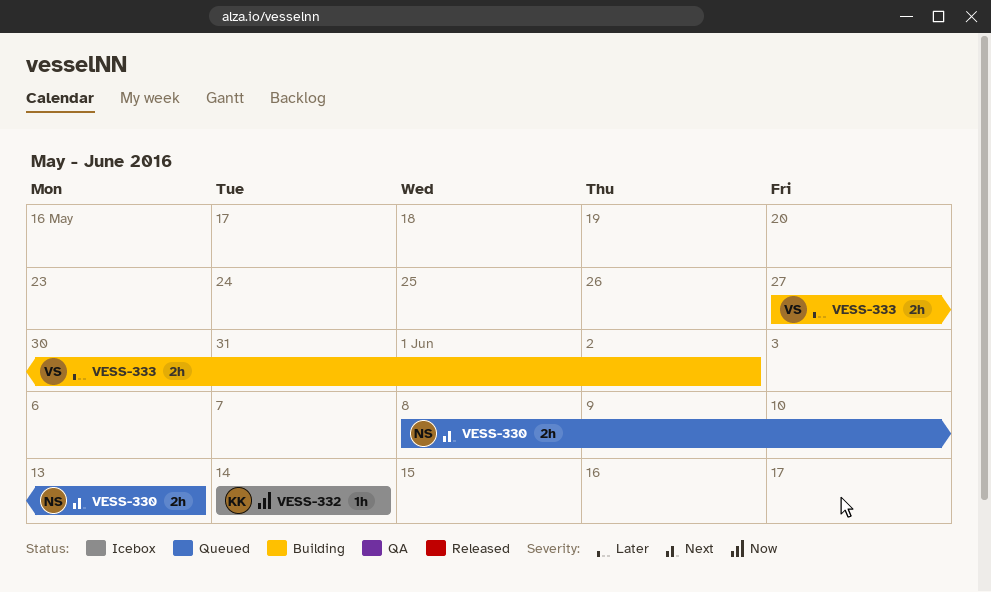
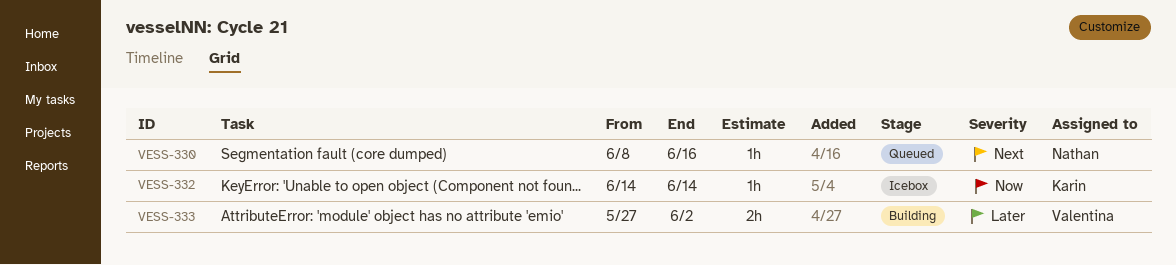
VESS-330, estimate: 2h -> 1h
VESS-330, due: Jun 13 -> Jun 16

